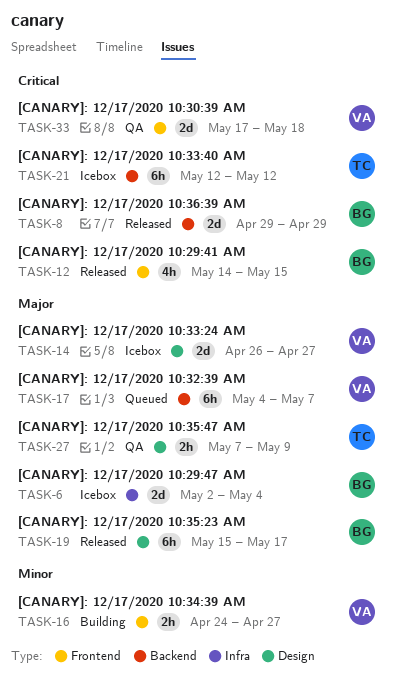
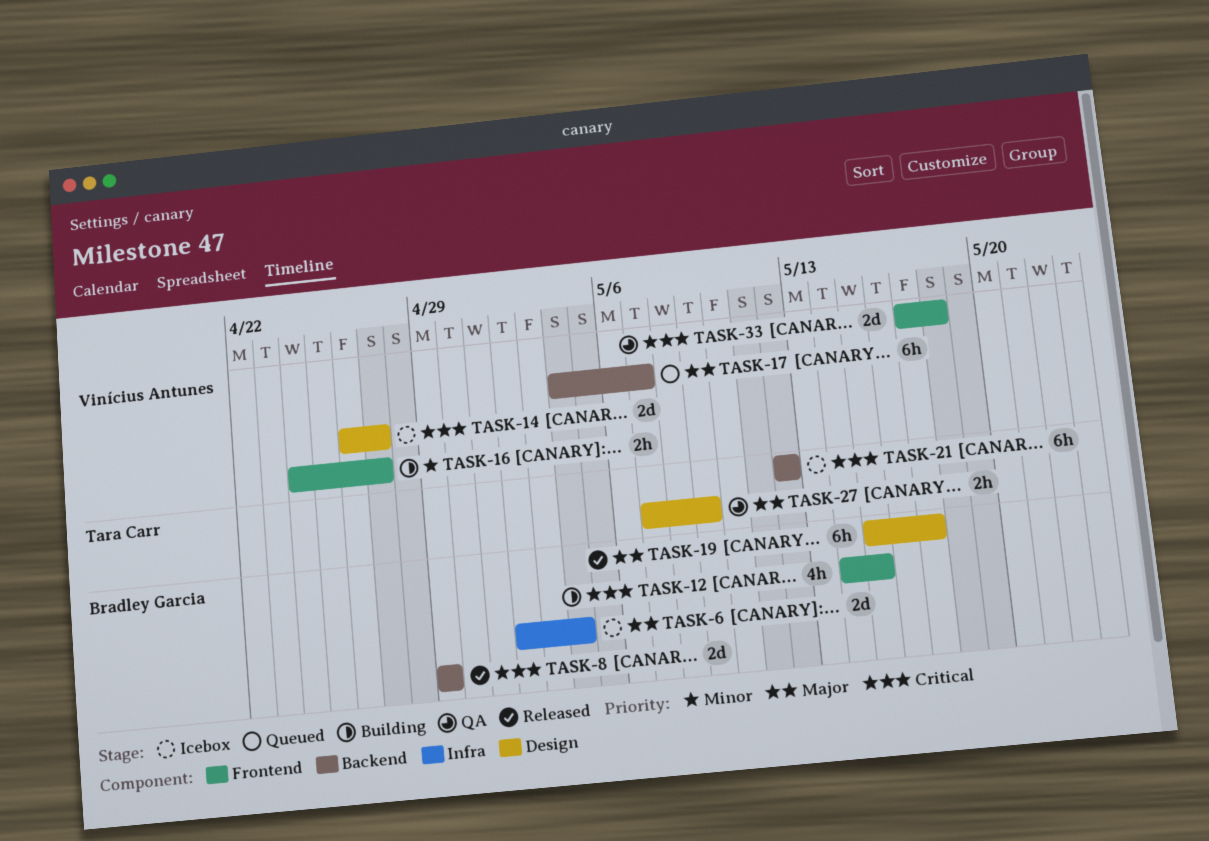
TASK-12, status: Released -> Building
TASK-14, priority: Major -> Critical

